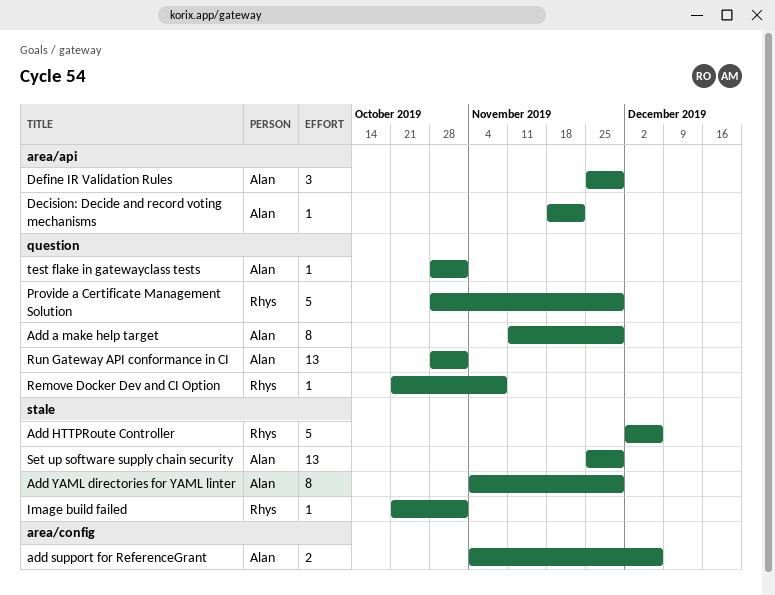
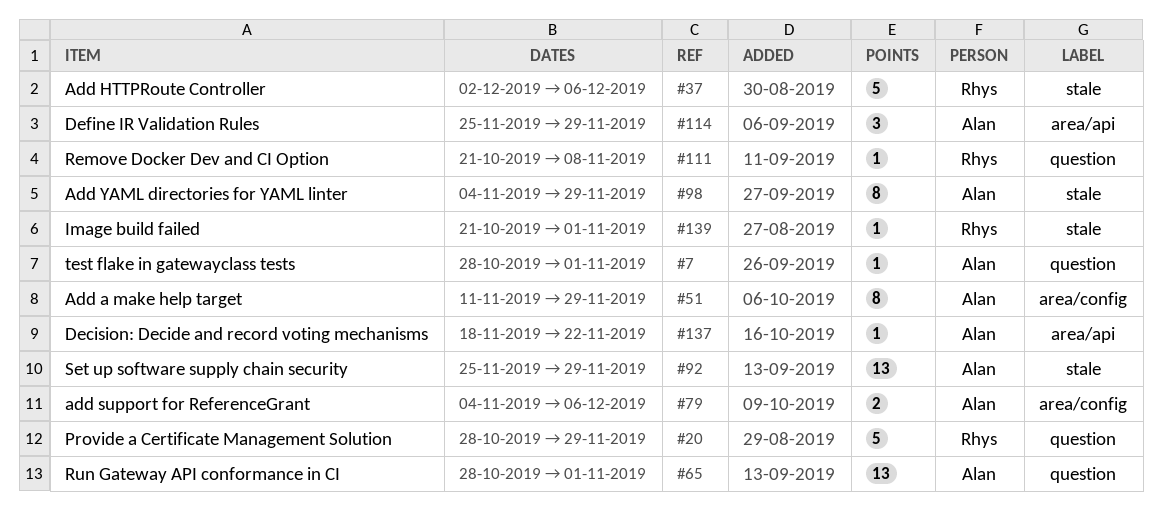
Add a make help target, label: question -> area/config

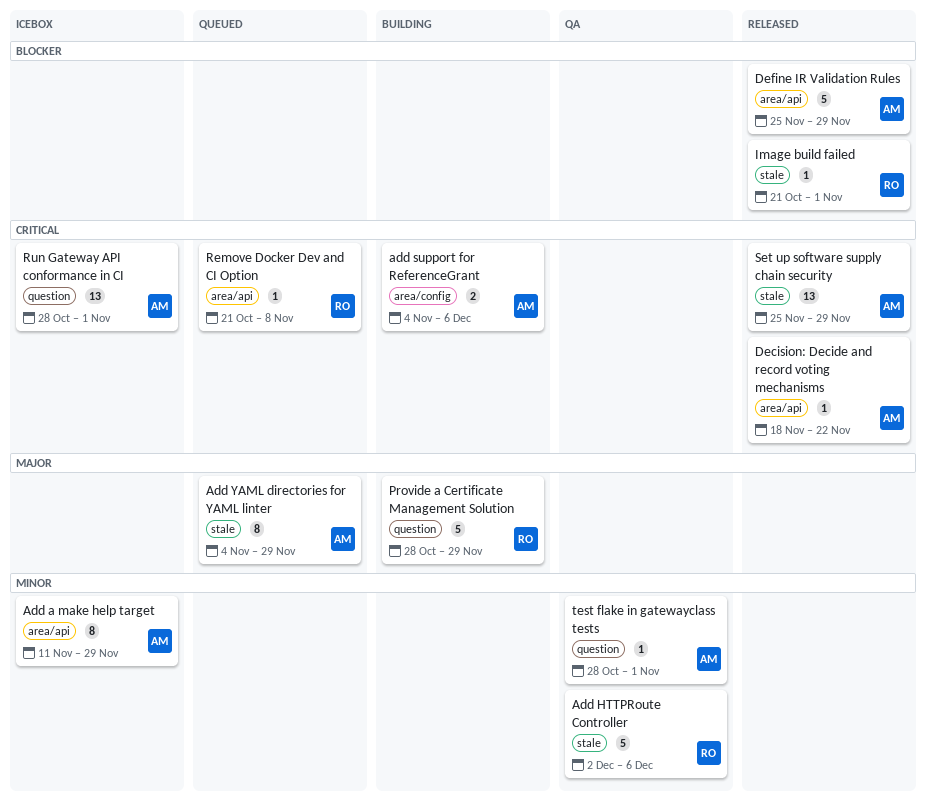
Add a make help target, label: area/config -> area/api
Define IR Validation Rules, estimate: 3 -> 5
Remove Docker Dev and CI Option, label: question -> area/api

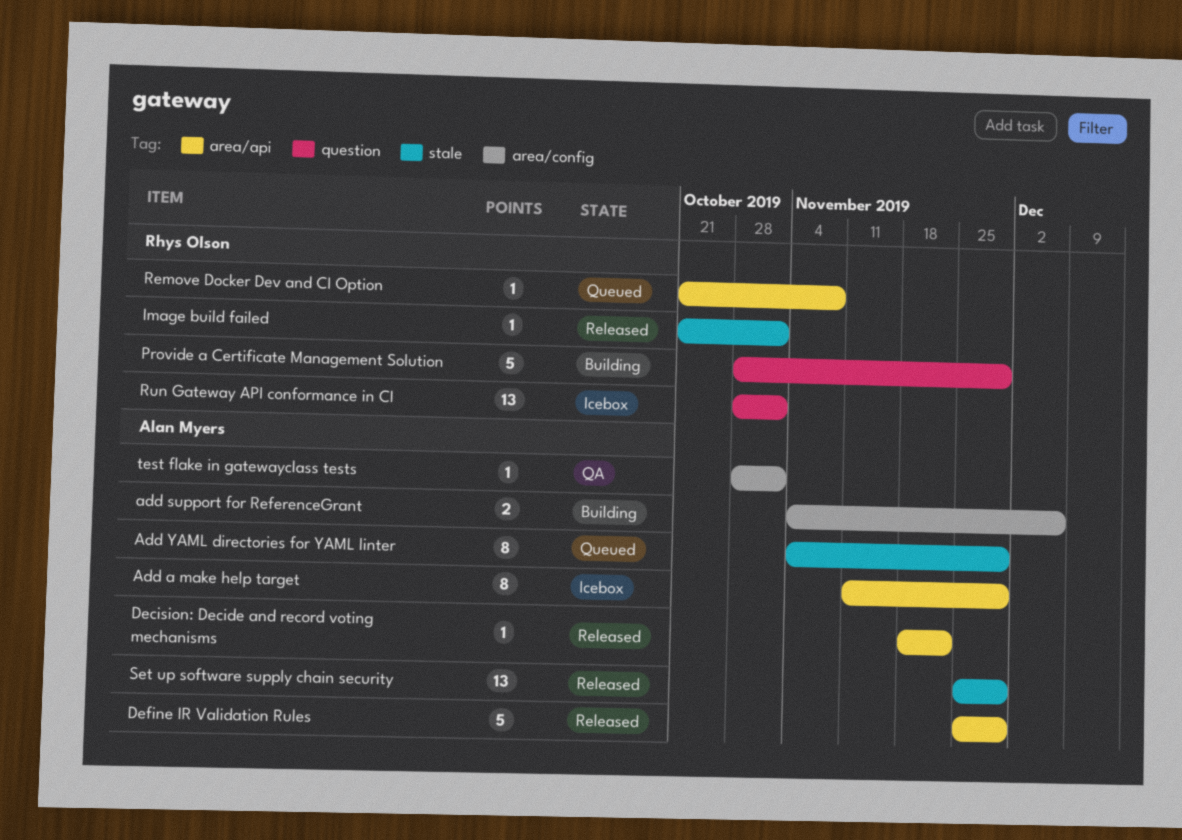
Add HTTPRoute Controller: present -> none
Run Gateway API conformance in CI, owner: Alan Myers -> Rhys Olson
test flake in gatewayclass tests, label: question -> area/config

